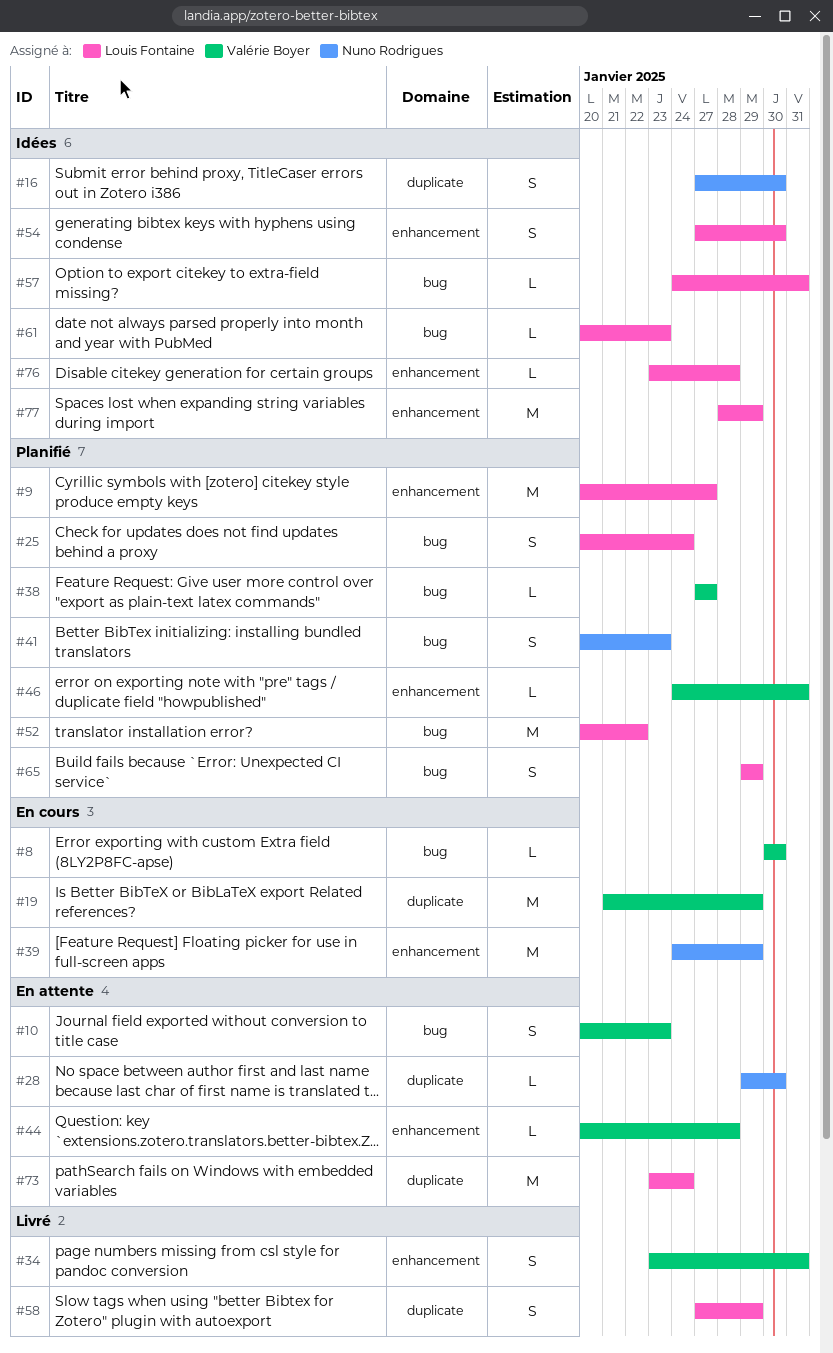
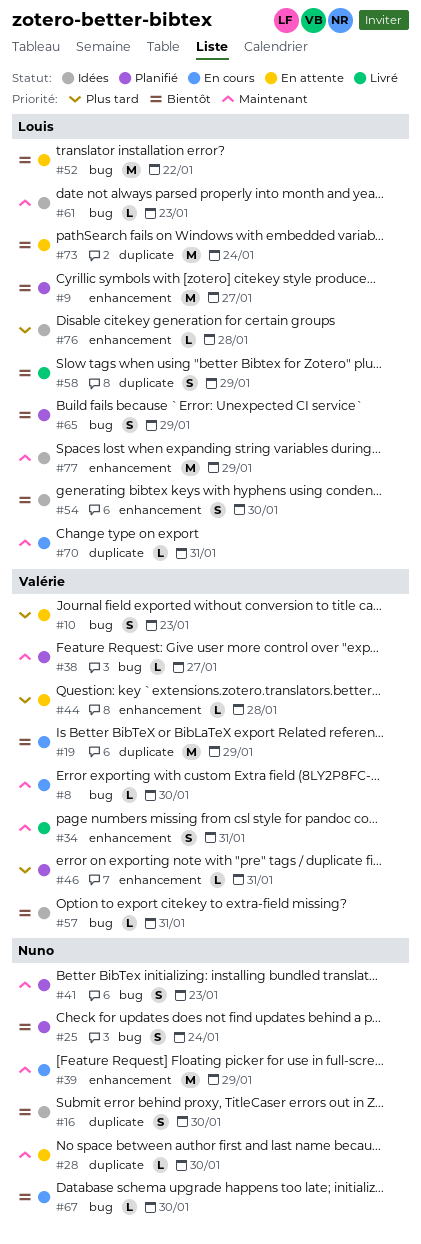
#25, owner: Louis Fontaine -> Nuno Rodrigues
#52, status: Planifié -> En attente
#57, owner: Louis Fontaine -> Valérie Boyer
#67: none -> present
#70: none -> present

